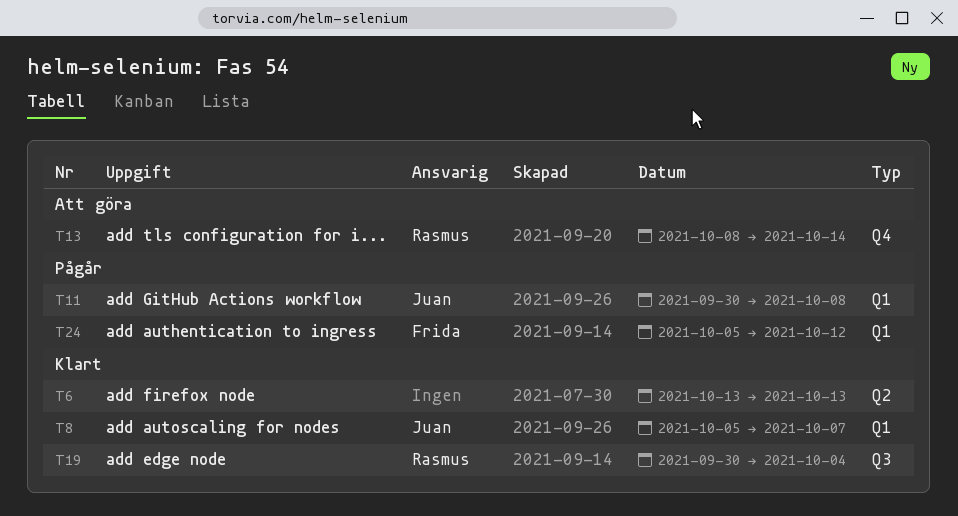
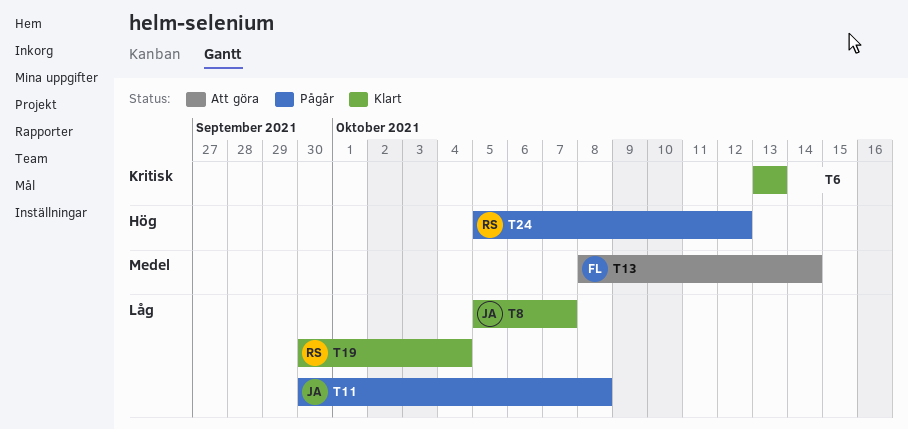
T13, owner: Rasmus -> Frida
T24, owner: Frida -> Rasmus

